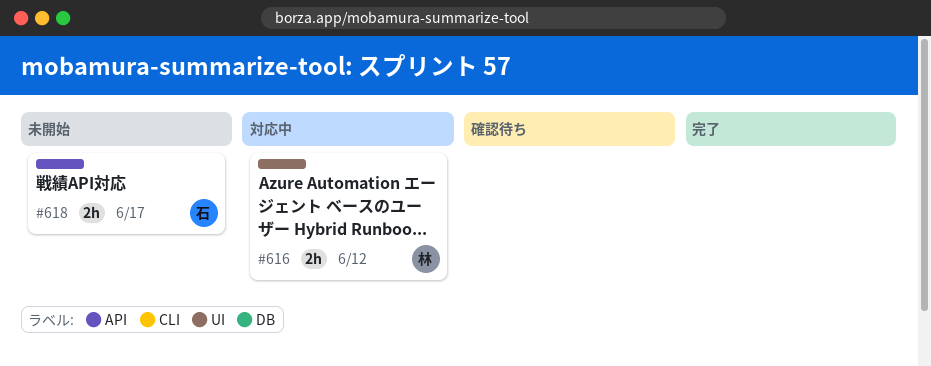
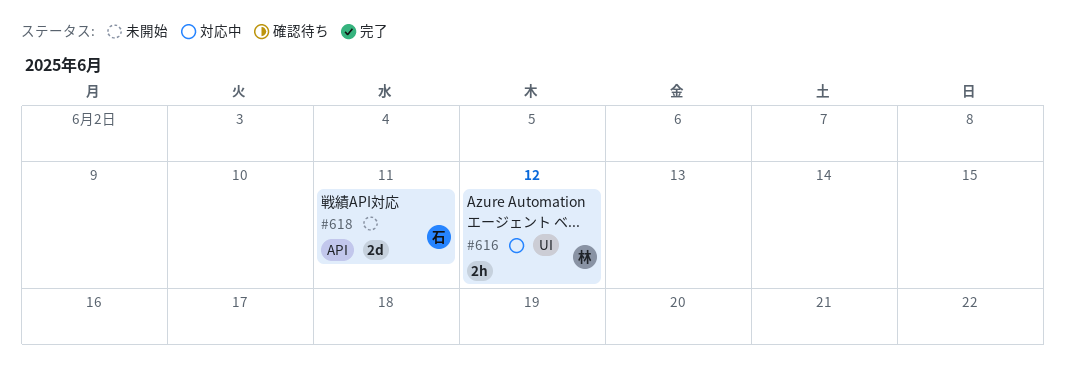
#618, estimate: 2h -> 2d
#618, due: Jun 17 -> Jun 11

